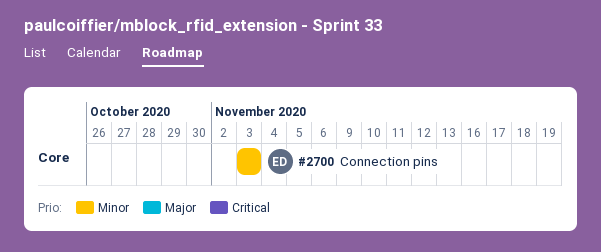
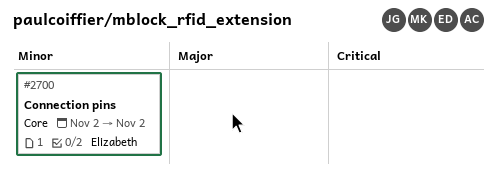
#2700, start: Nov 3 -> Nov 2
#2700, due: Nov 3 -> Nov 2

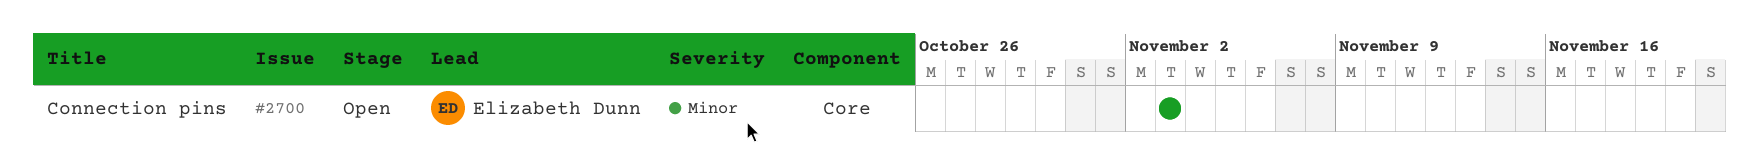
#2700, start: Nov 2 -> Nov 3
#2700, due: Nov 2 -> Nov 3

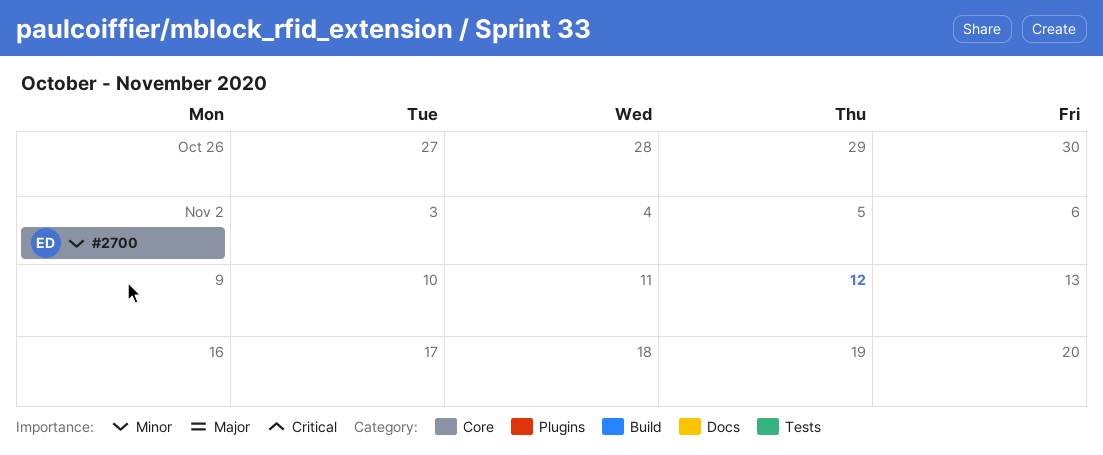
#2700, start: Nov 3 -> Nov 2
#2700, due: Nov 3 -> Nov 2

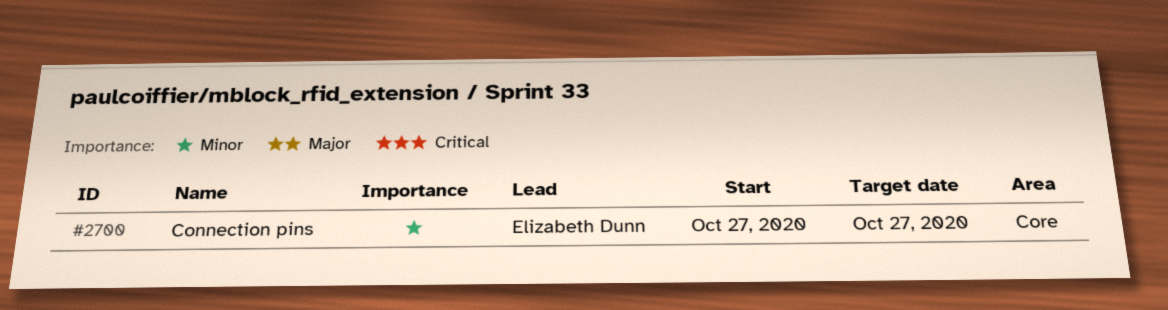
#2700, start: Nov 2 -> Oct 27
#2700, due: Nov 2 -> Oct 27

